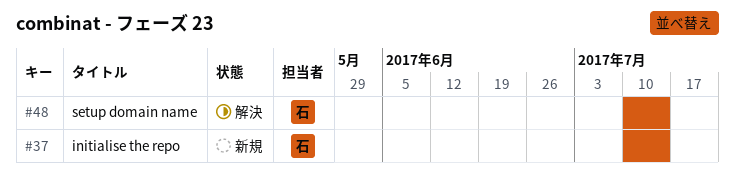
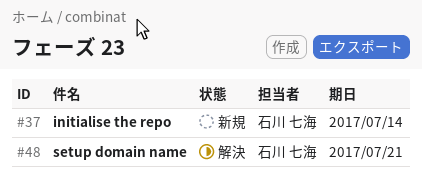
#48, due: Jul 14 -> Jul 21

